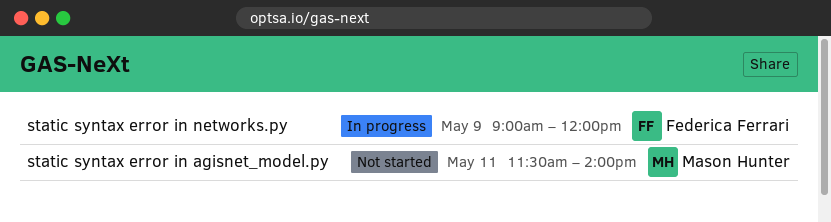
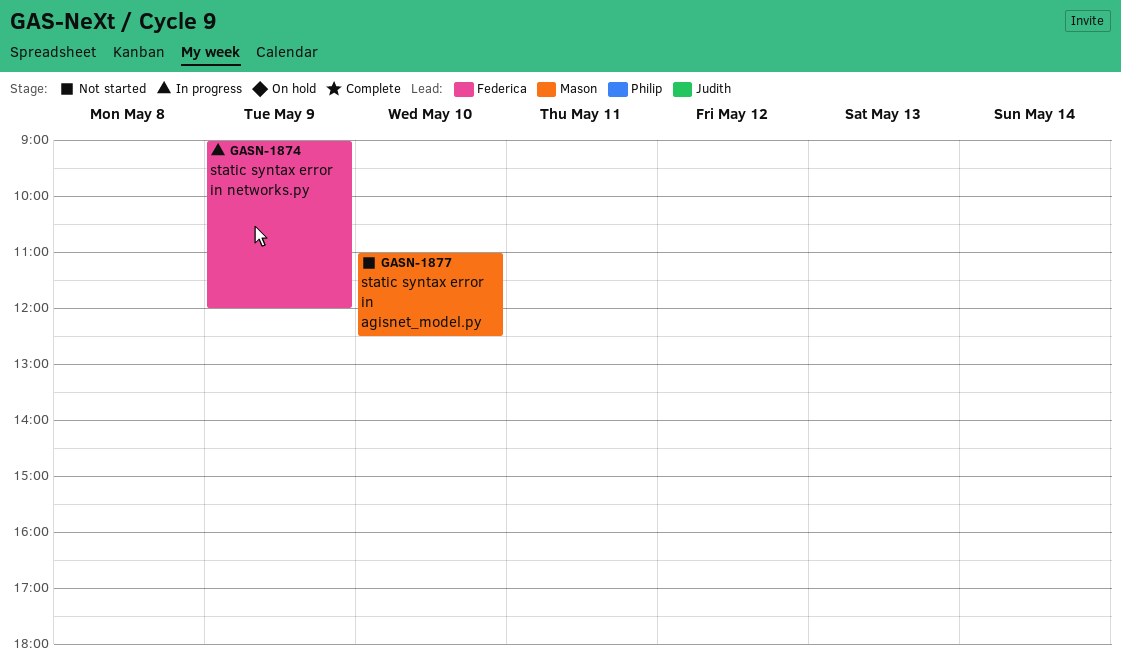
static syntax error in agisnet_model.py, day: May 11 -> May 10
static syntax error in agisnet_model.py, begins: 11:30 -> 11:00
static syntax error in agisnet_model.py, ends: 14:00 -> 12:30

